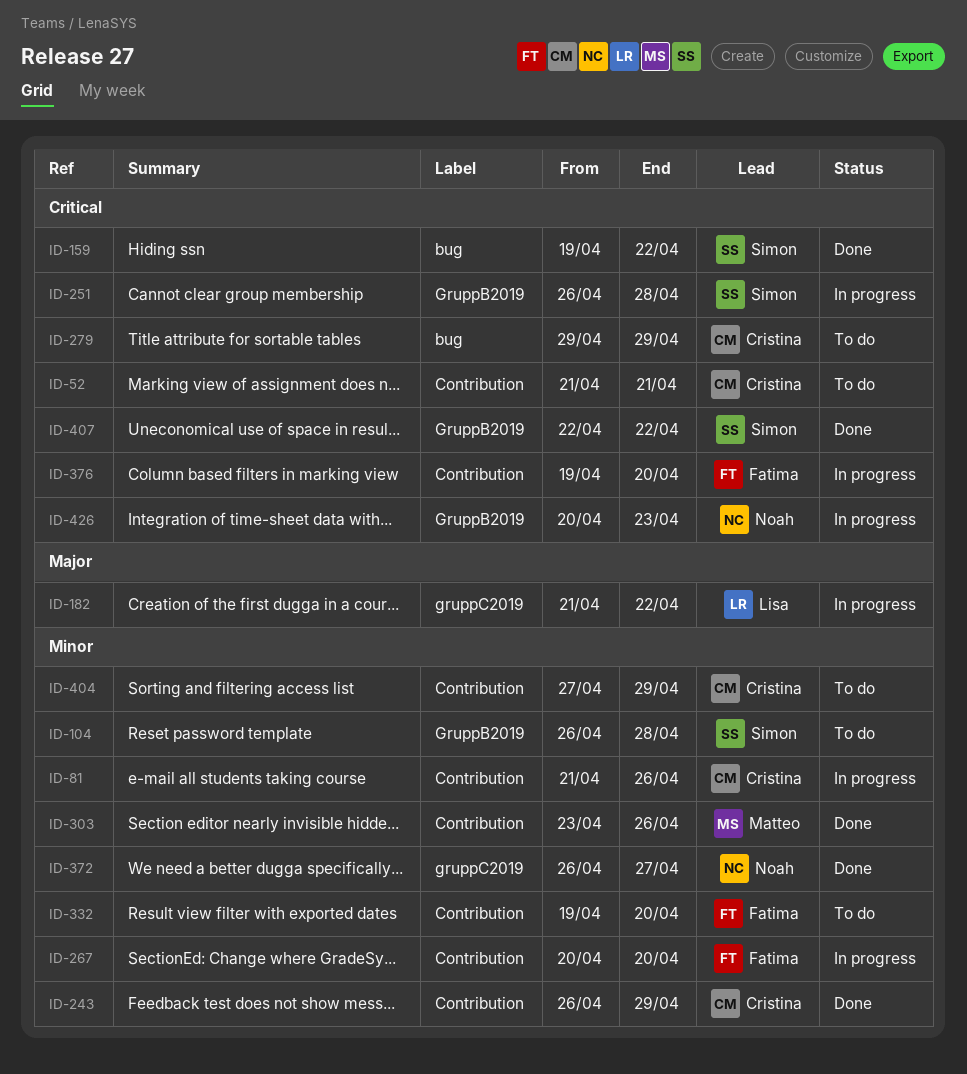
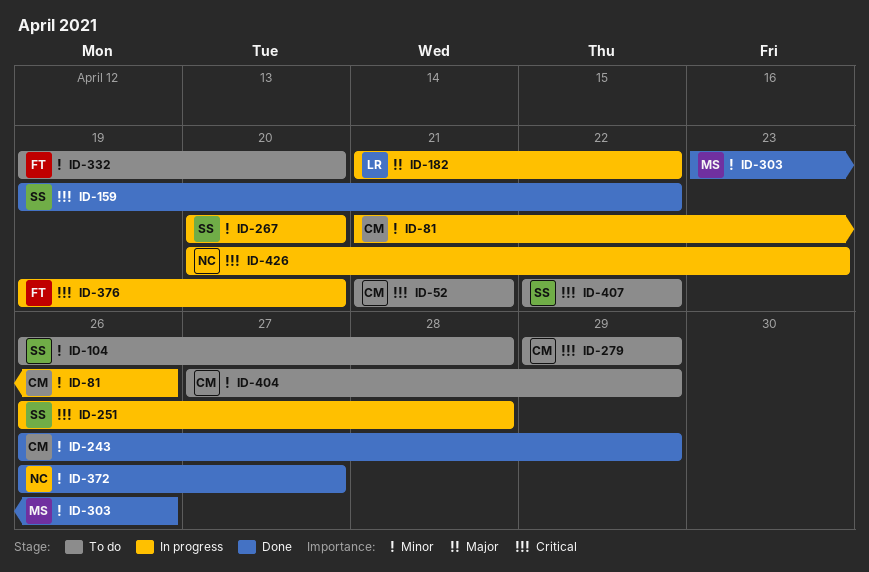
ID-267, owner: Fatima -> Simon
ID-407, status: Done -> To do

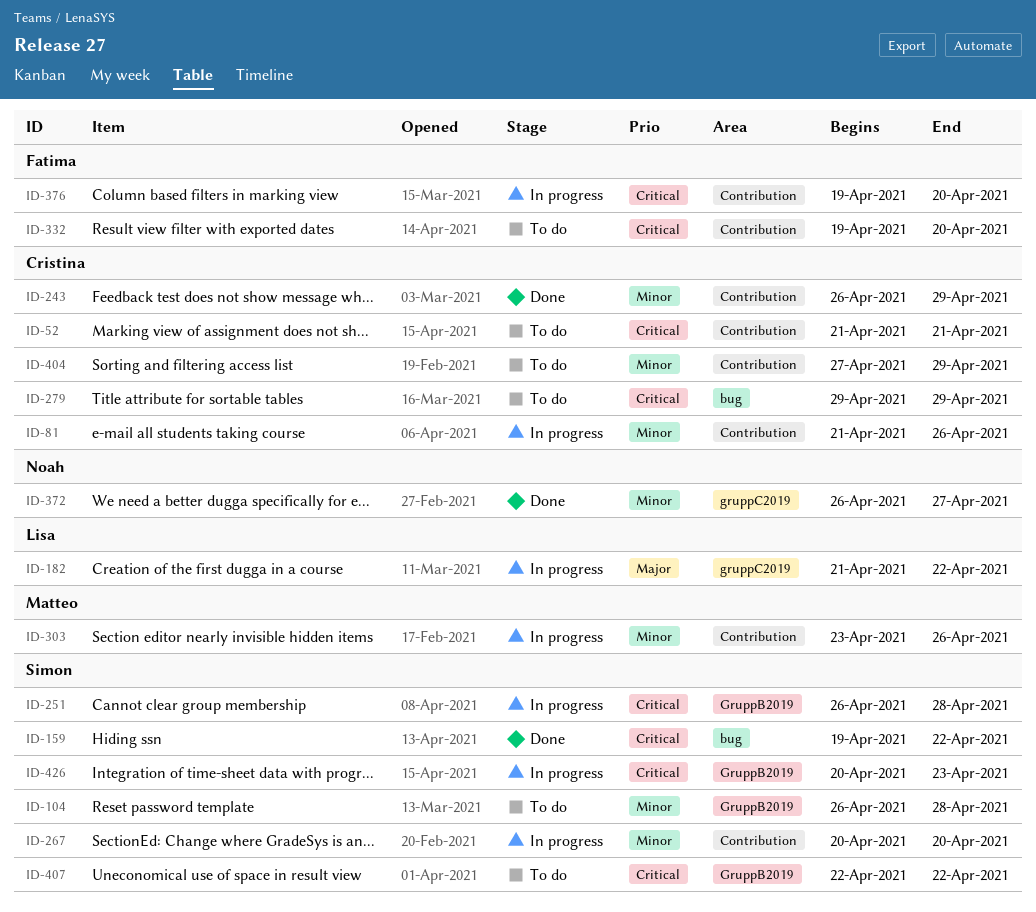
ID-303, status: Done -> In progress
ID-332, priority: Minor -> Critical
ID-426, owner: Noah -> Simon

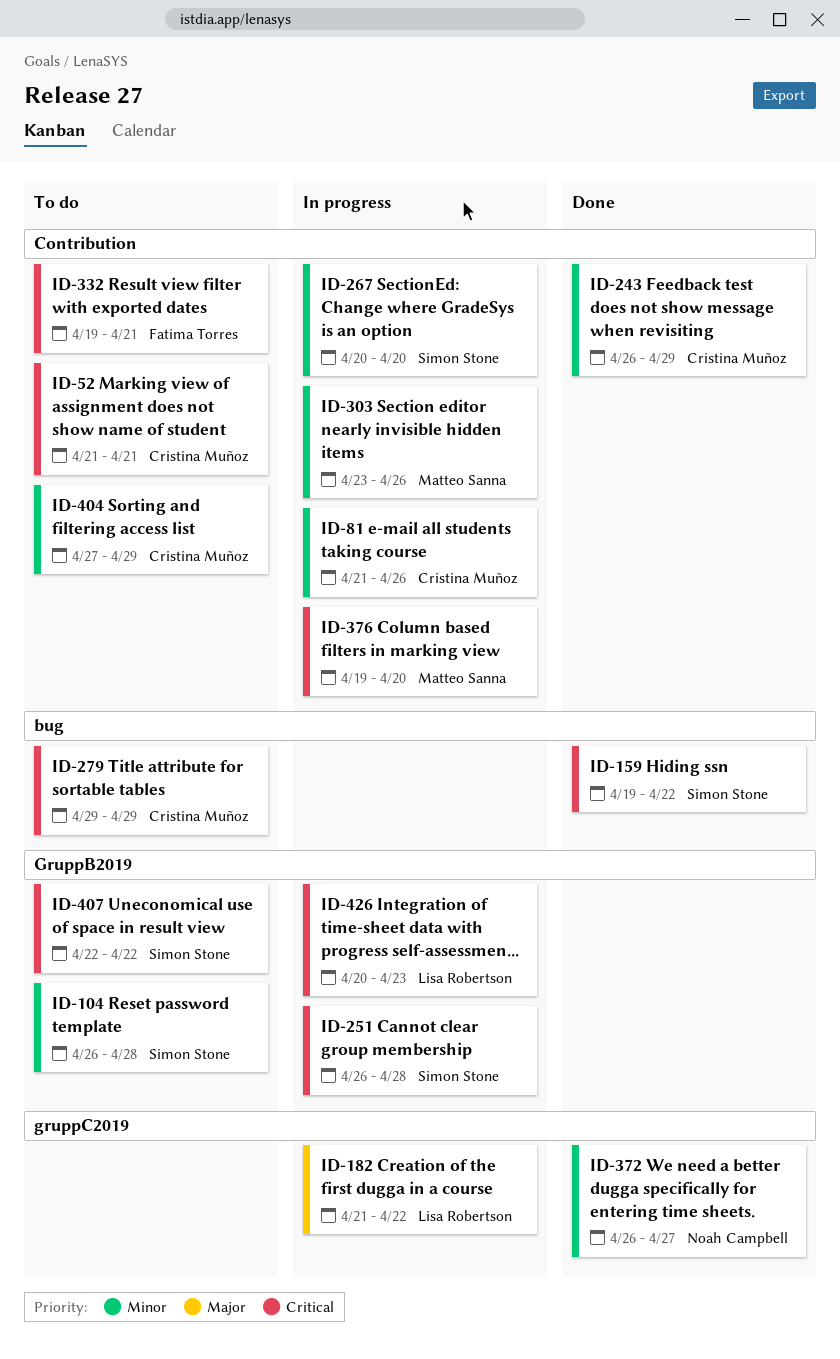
ID-332, due: Apr 20 -> Apr 21
ID-376, owner: Fatima Torres -> Matteo Sanna
ID-426, owner: Simon Stone -> Lisa Robertson

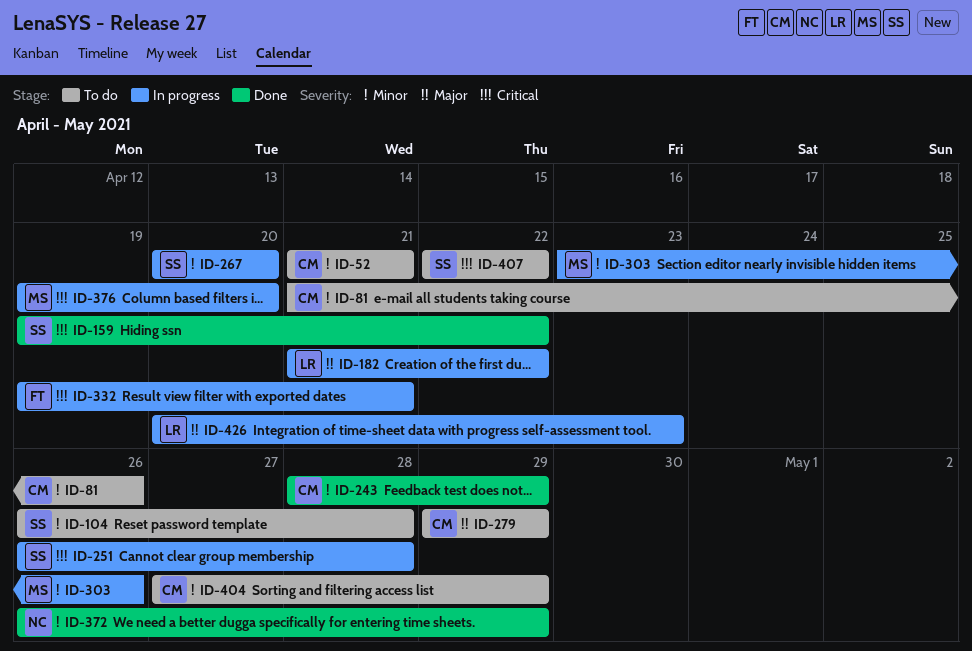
ID-52, priority: Critical -> Minor
ID-81, status: In progress -> To do
ID-243, start: Apr 26 -> Apr 28
ID-279, priority: Critical -> Major
ID-332, status: To do -> In progress
ID-372, due: Apr 27 -> Apr 29
ID-426, priority: Critical -> Major

